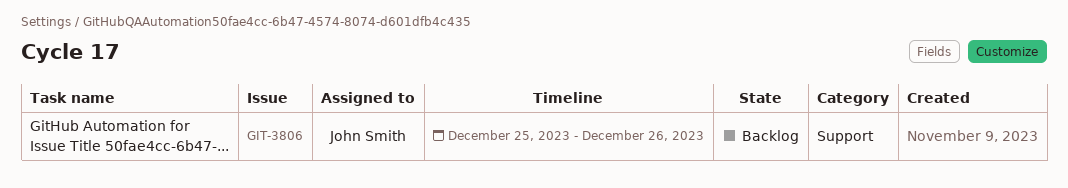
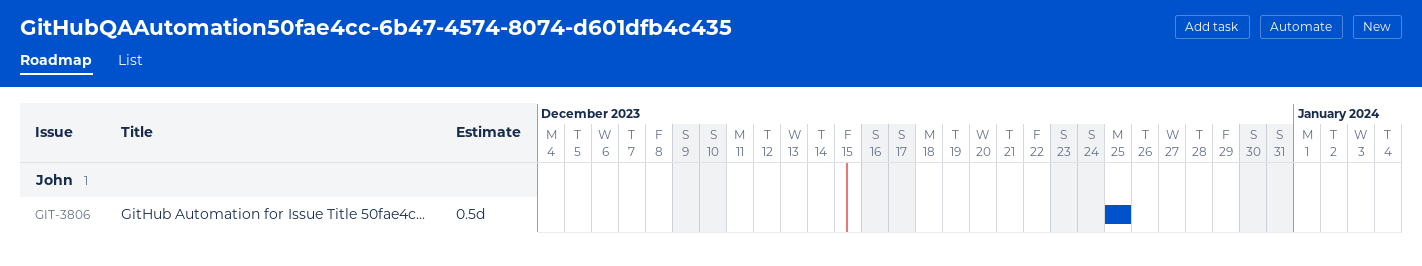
GIT-3806, due: Dec 26 -> Dec 25

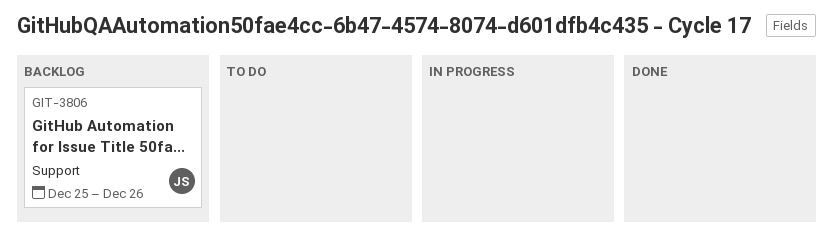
GIT-3806, due: Dec 25 -> Dec 26

